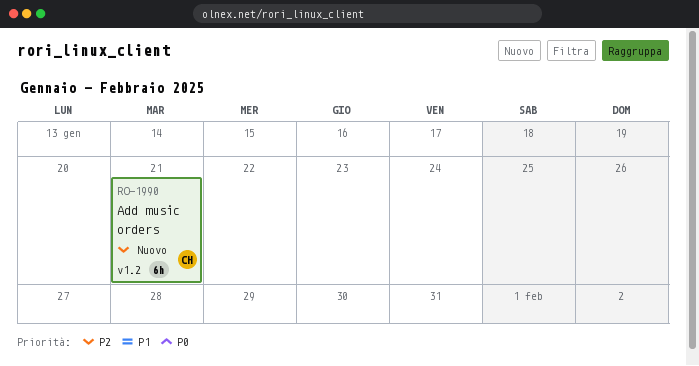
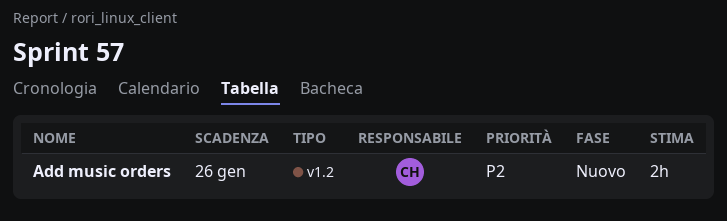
Add music orders, estimate: 6h -> 2h
Add music orders, due: Jan 21 -> Jan 26

